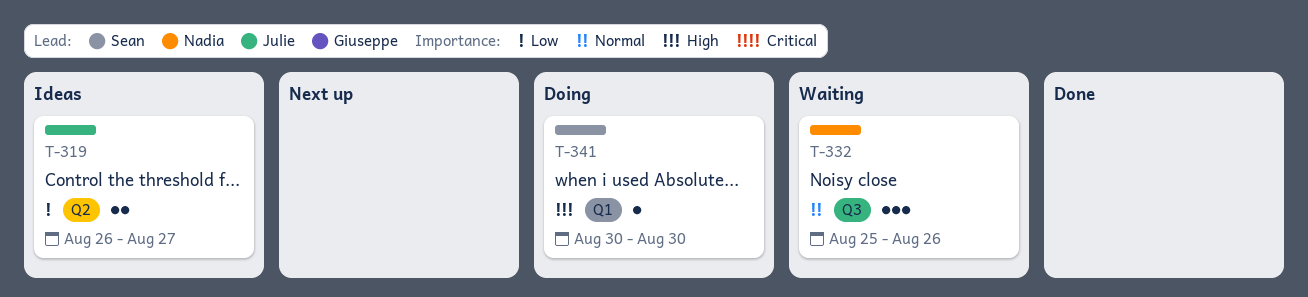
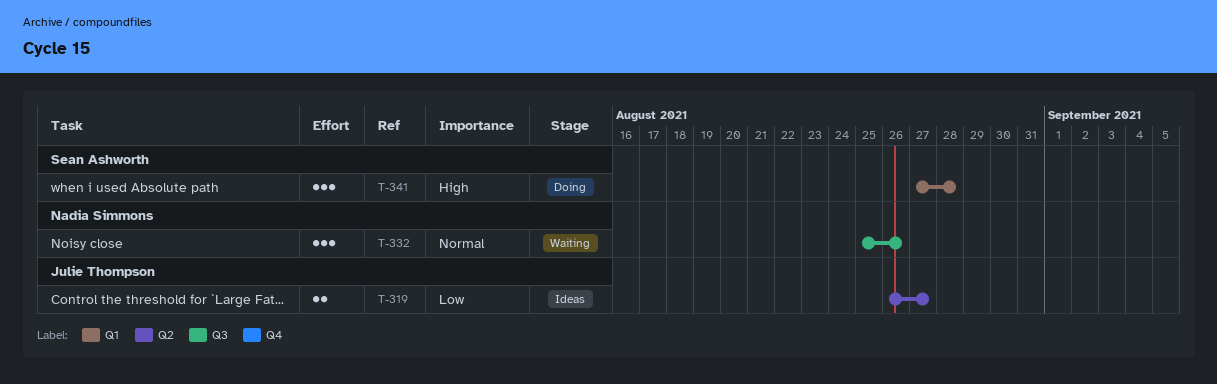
T-341, estimate: 1 -> 3
T-341, start: Aug 30 -> Aug 27
T-341, due: Aug 30 -> Aug 28

